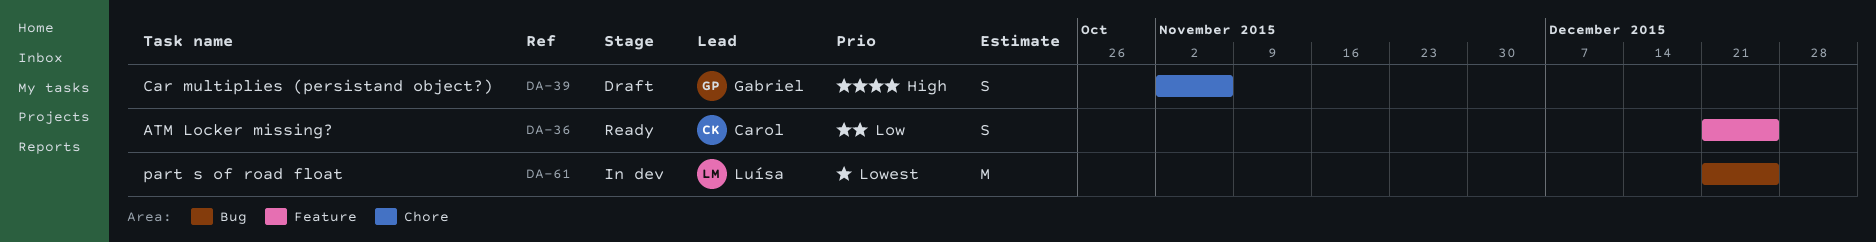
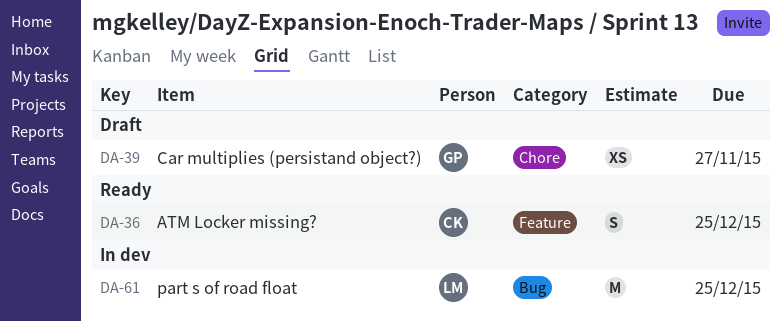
DA-39, estimate: S -> XS
DA-39, due: Nov 6 -> Nov 27

